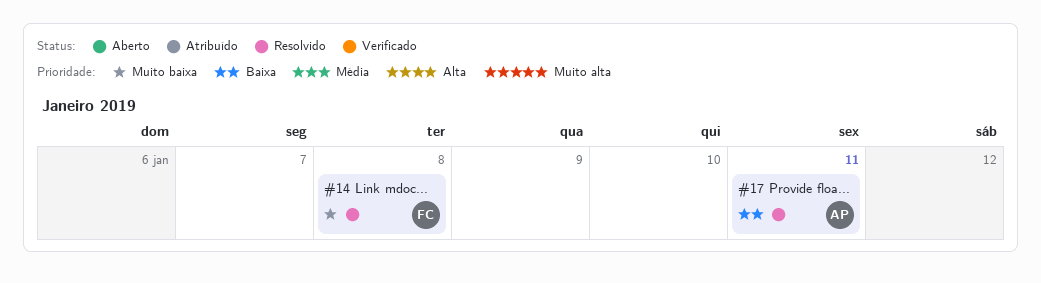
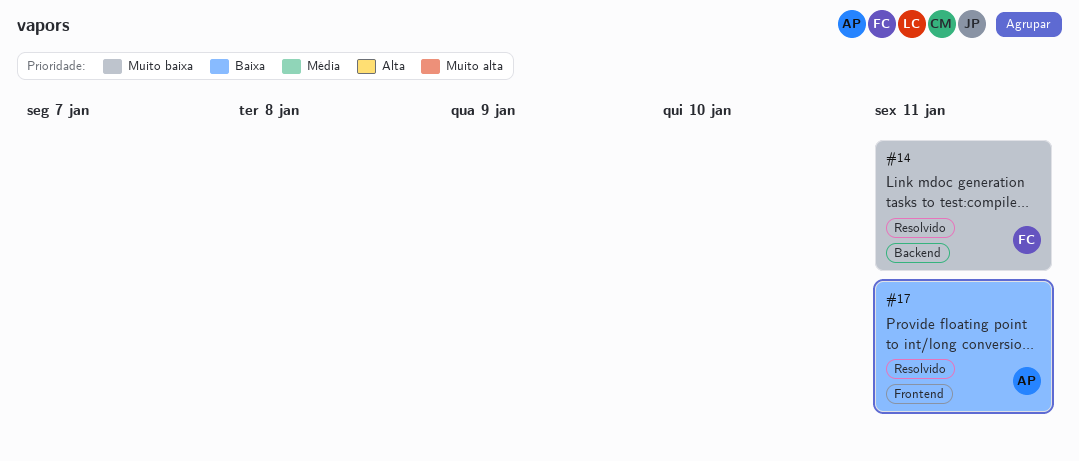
#14, due: Jan 8 -> Jan 11

